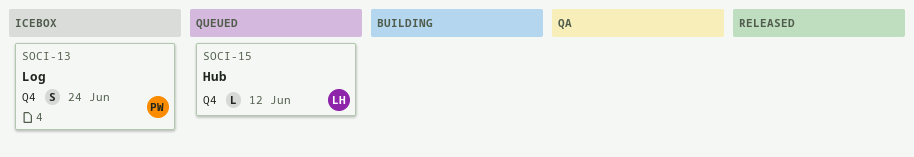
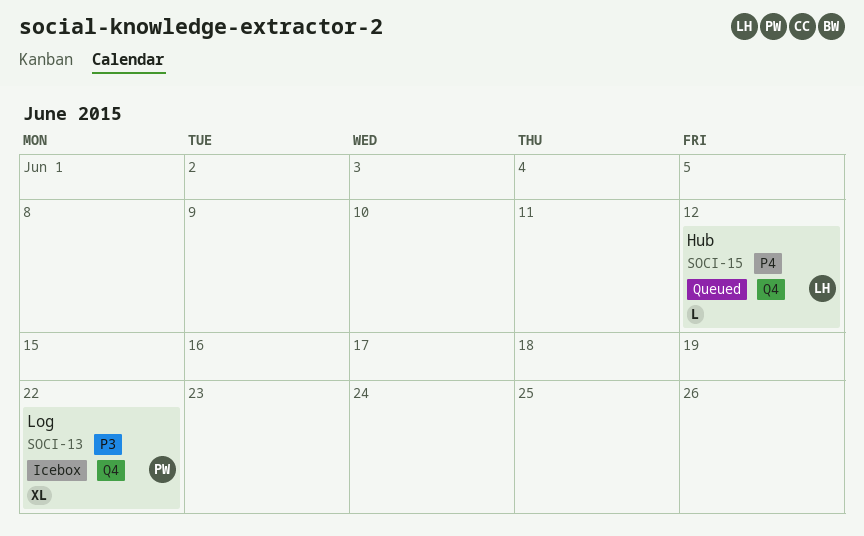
SOCI-13, estimate: S -> XL
SOCI-13, due: Jun 24 -> Jun 22

